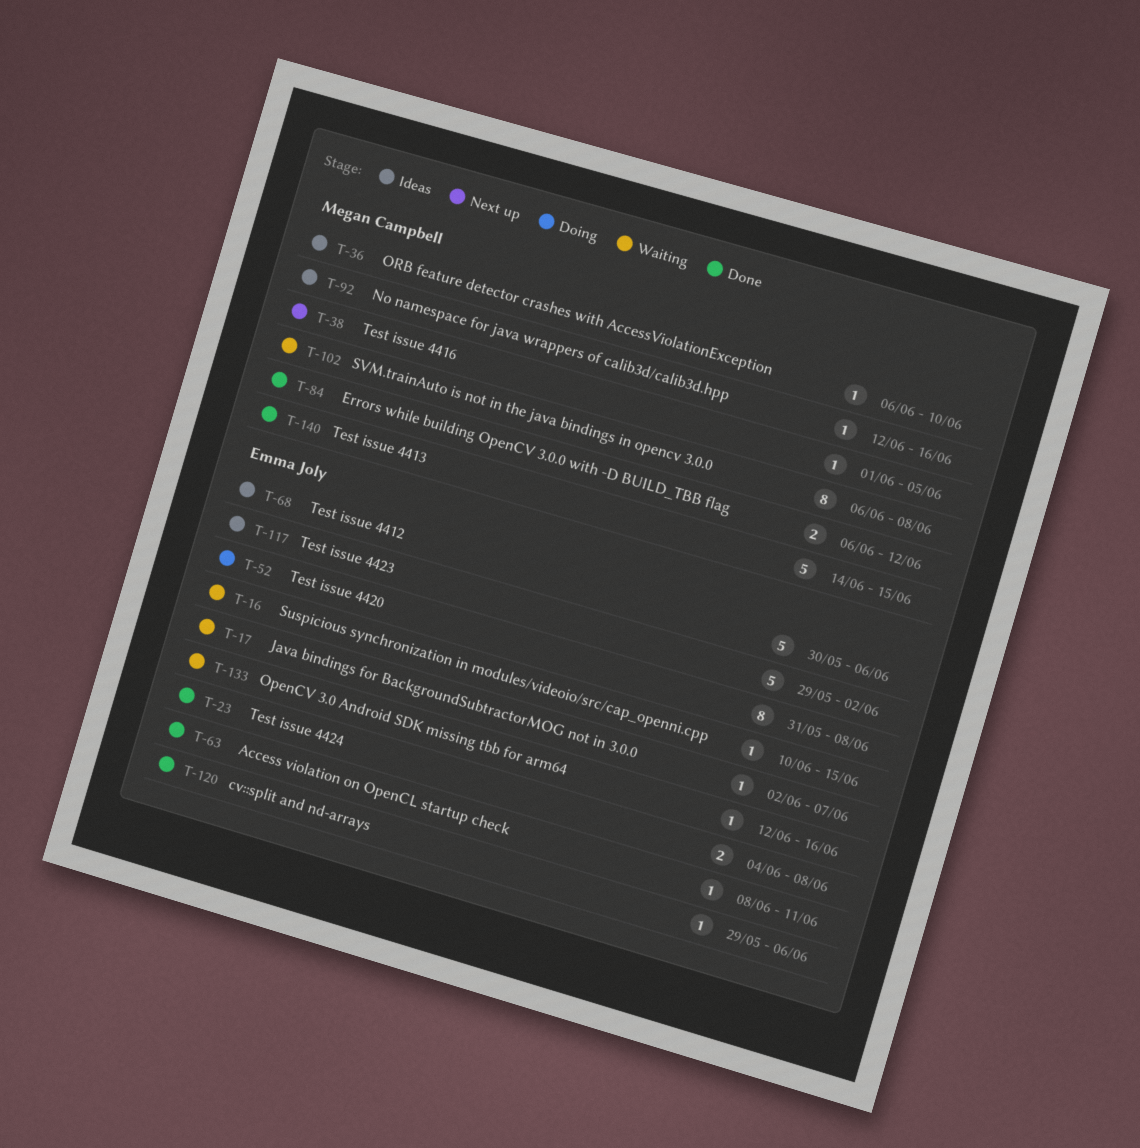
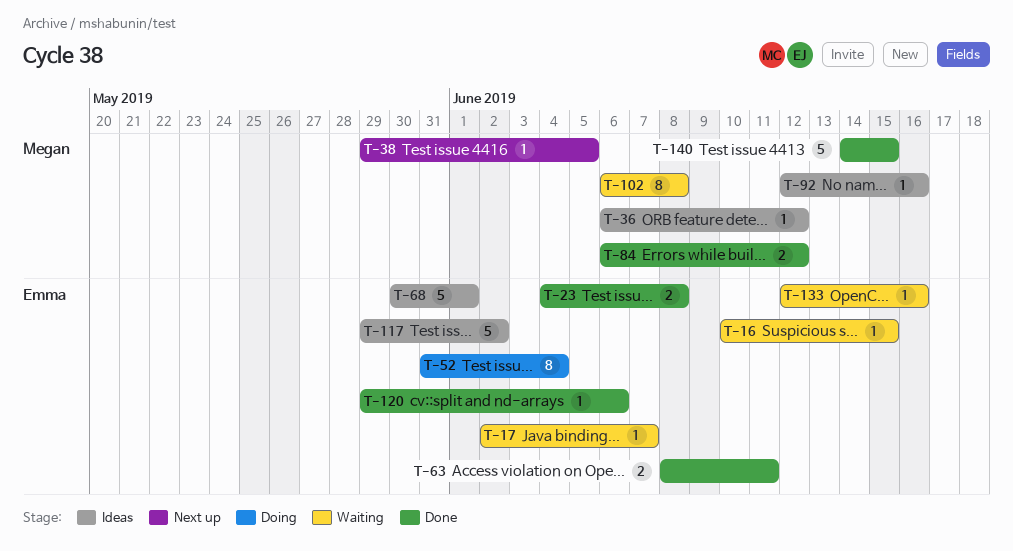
T-36, due: Jun 10 -> Jun 12
T-38, start: Jun 1 -> May 29
T-52, due: Jun 8 -> Jun 4
T-63, estimate: 1 -> 2
T-68, due: Jun 6 -> Jun 1

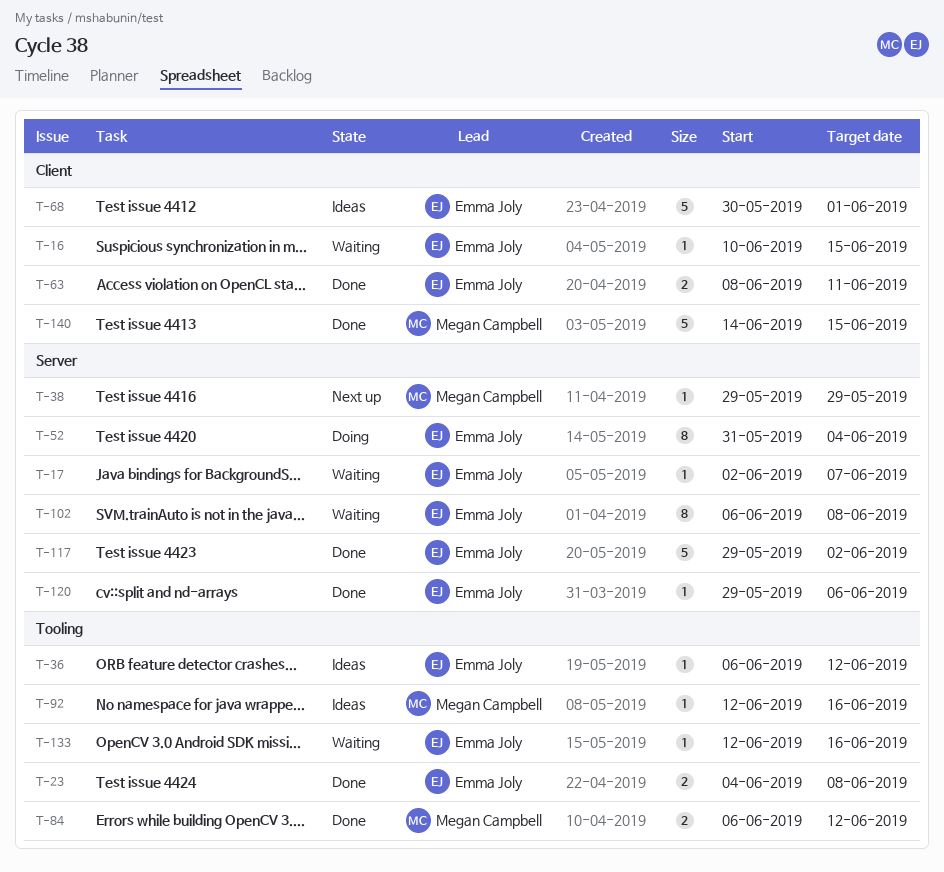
T-36, owner: Megan Campbell -> Emma Joly
T-38, due: Jun 5 -> May 29
T-102, owner: Megan Campbell -> Emma Joly
T-117, status: Ideas -> Done

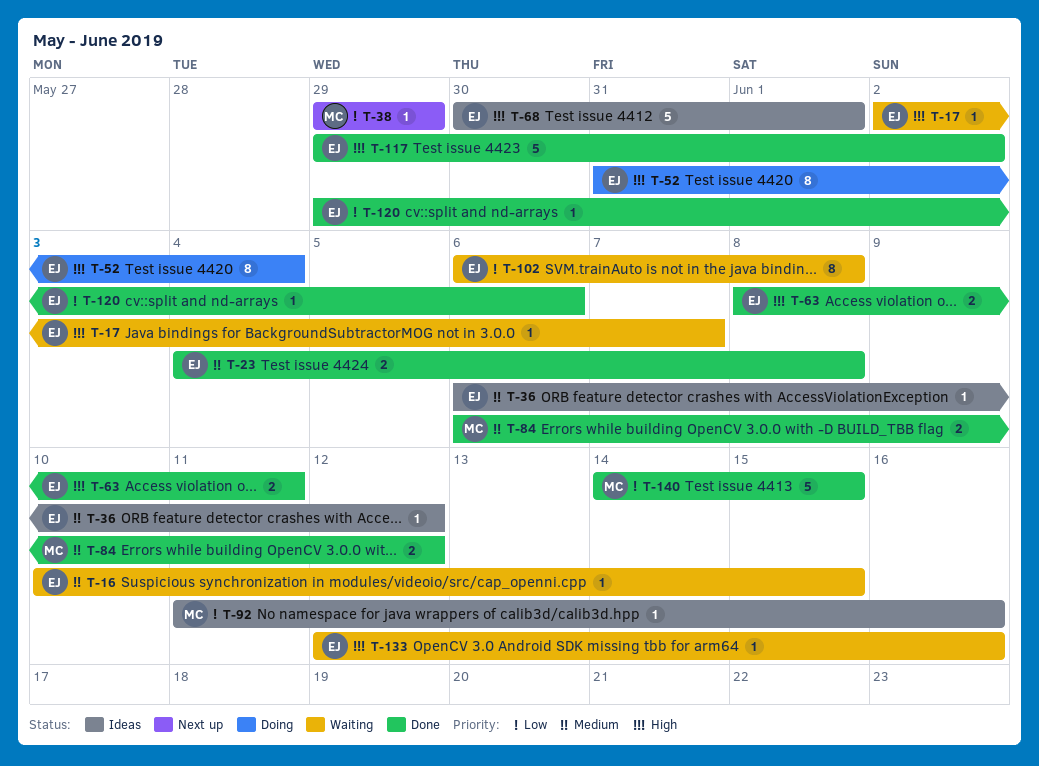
T-92, start: Jun 12 -> Jun 11

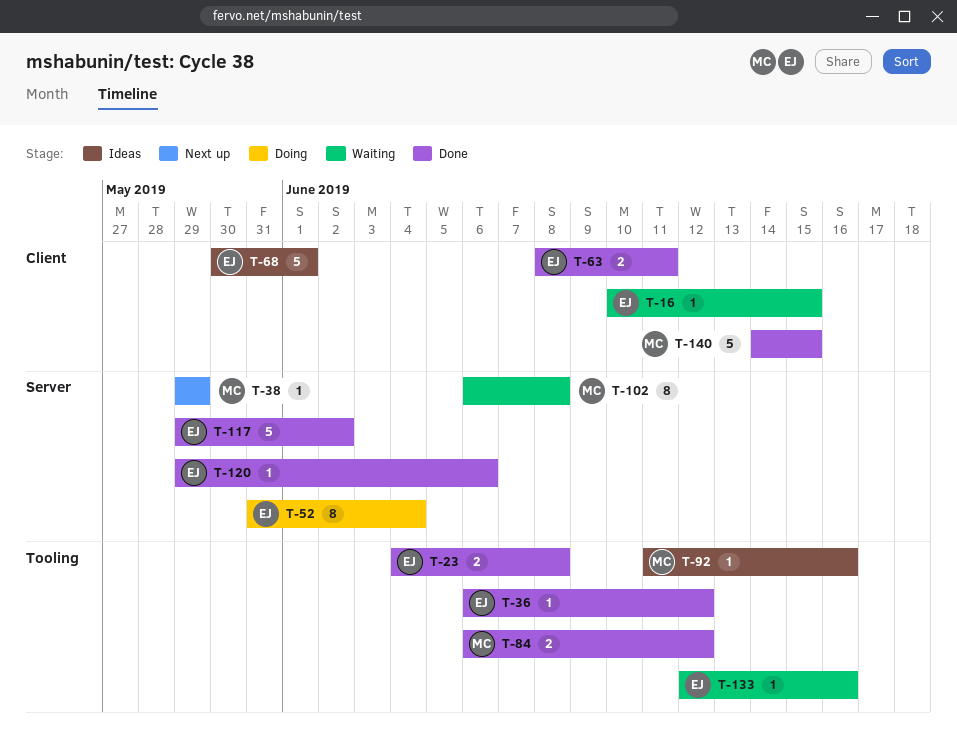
T-17: present -> none
T-36, status: Ideas -> Done
T-102, owner: EJ -> MC

